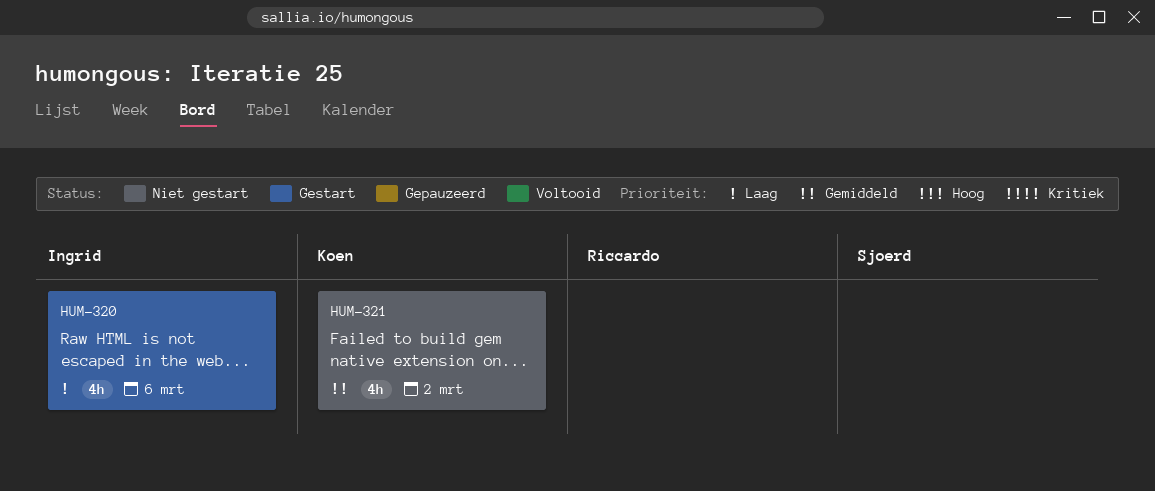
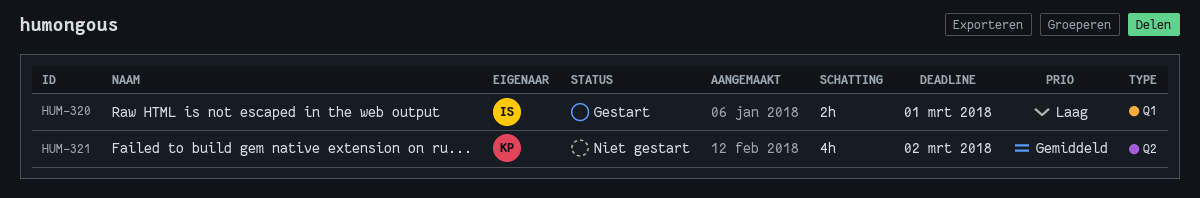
HUM-320, estimate: 4h -> 2h
HUM-320, due: Mar 6 -> Mar 1

